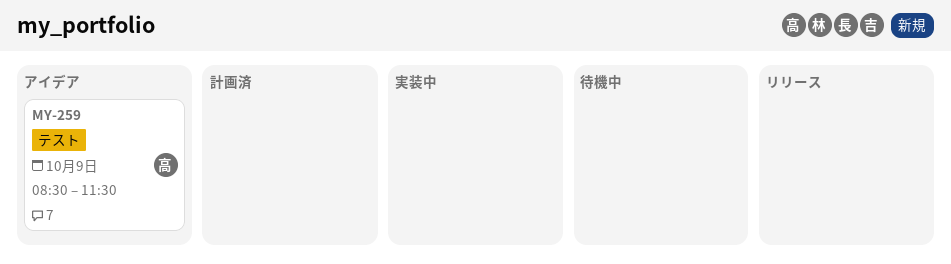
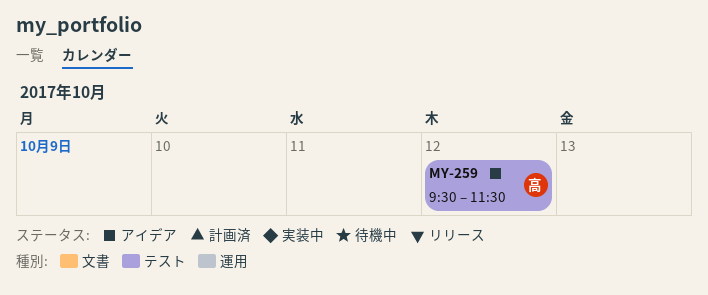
MY-259, day: Oct 9 -> Oct 12
MY-259, begins: 08:30 -> 09:30

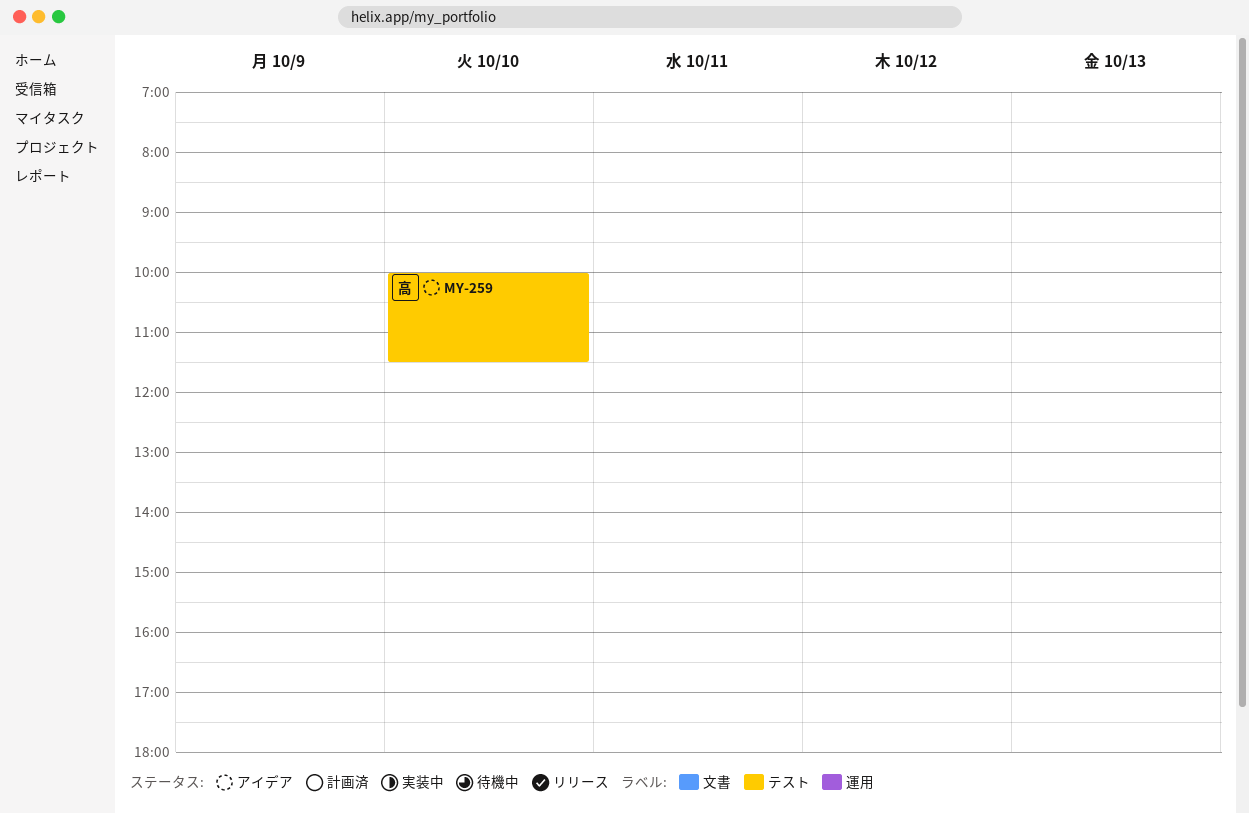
MY-259, day: Oct 12 -> Oct 10
MY-259, begins: 09:30 -> 10:00

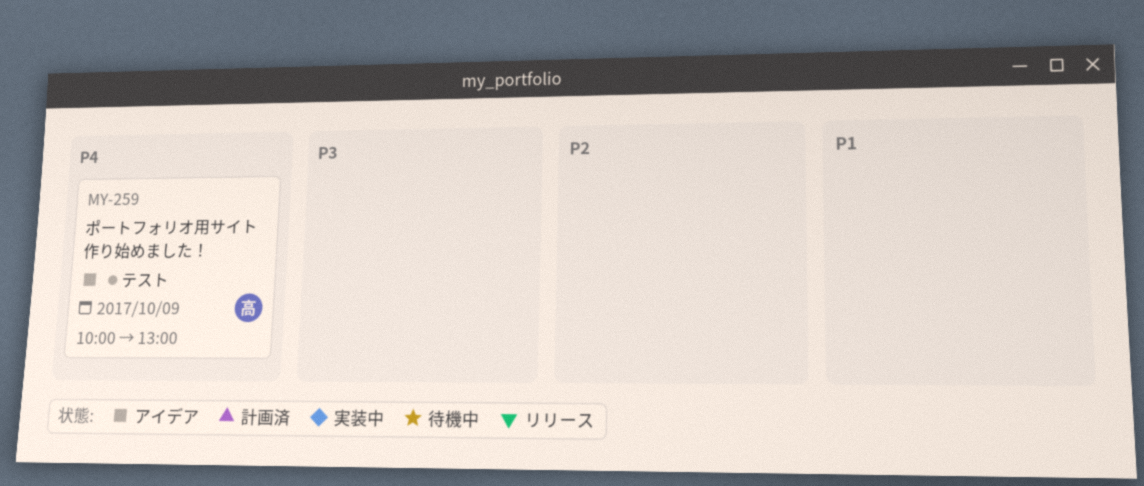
MY-259, day: Oct 10 -> Oct 9
MY-259, ends: 11:30 -> 13:00

